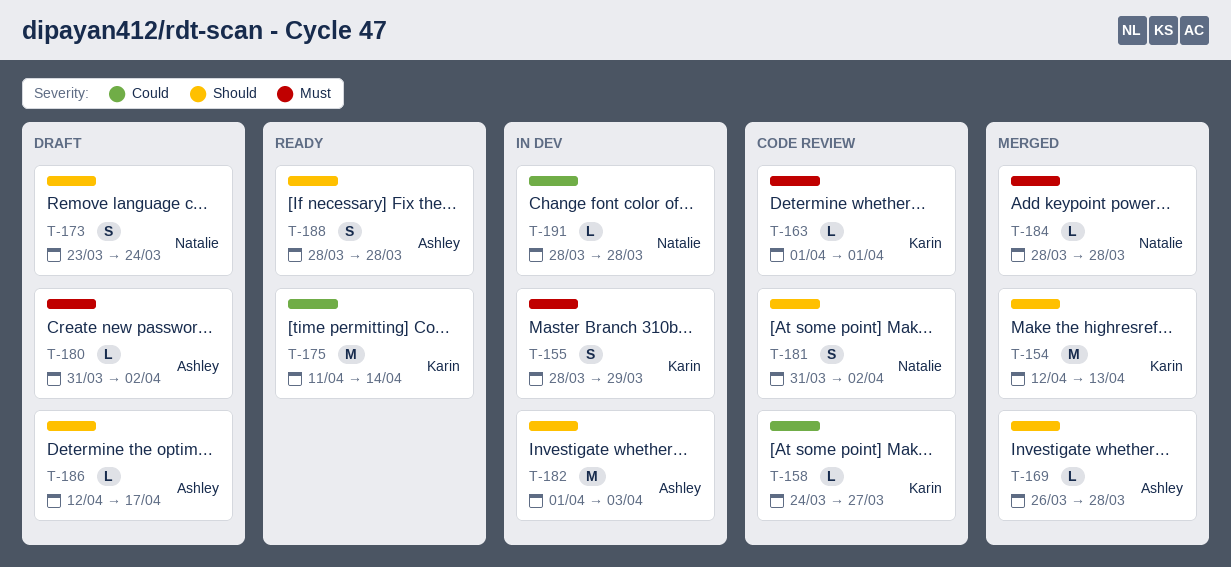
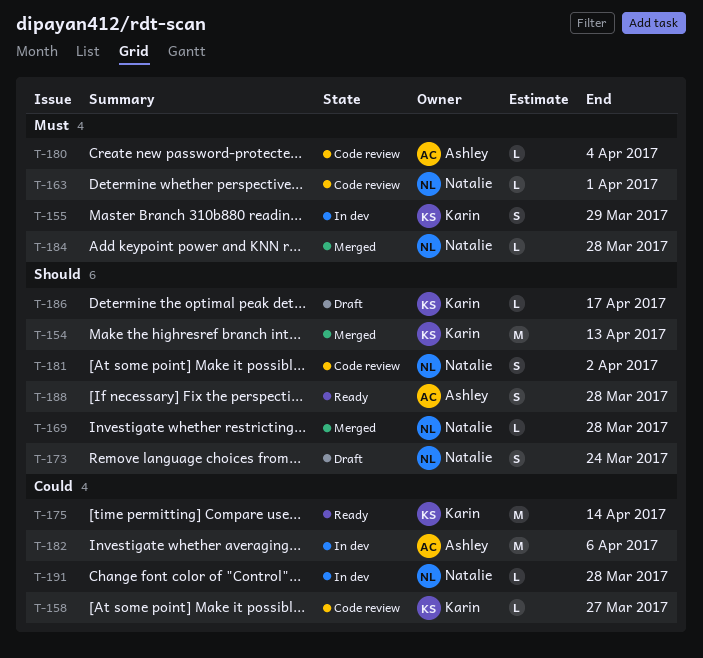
T-163, owner: Karin -> Natalie
T-169, owner: Ashley -> Natalie
T-180, status: Draft -> Code review
T-180, due: Apr 2 -> Apr 4
T-182, priority: Should -> Could
T-182, due: Apr 3 -> Apr 6
T-186, owner: Ashley -> Karin

